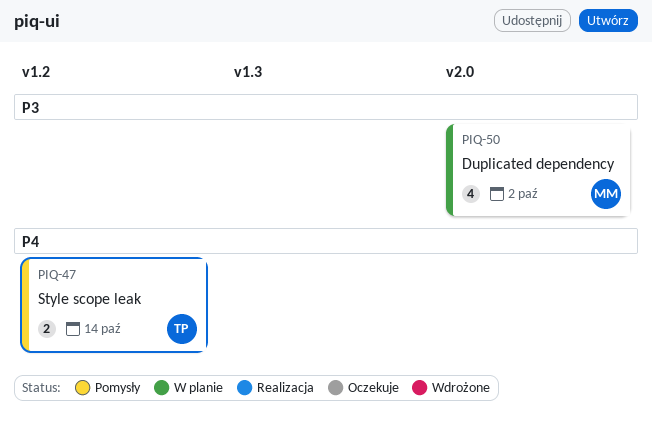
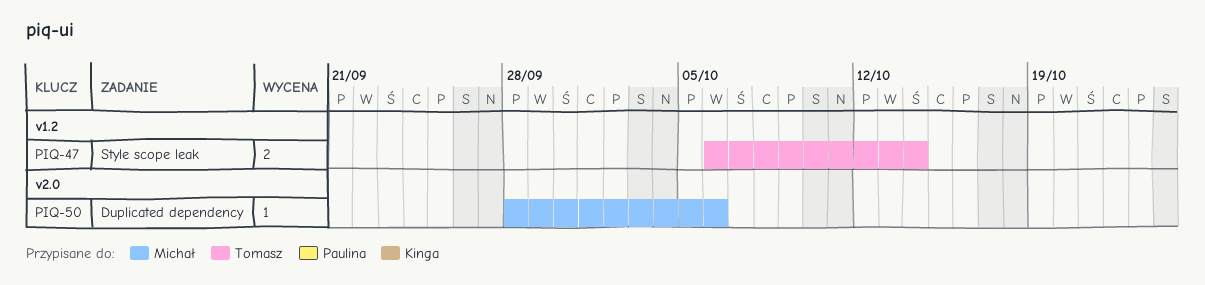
PIQ-50, estimate: 4 -> 1
PIQ-50, due: Oct 2 -> Oct 6

